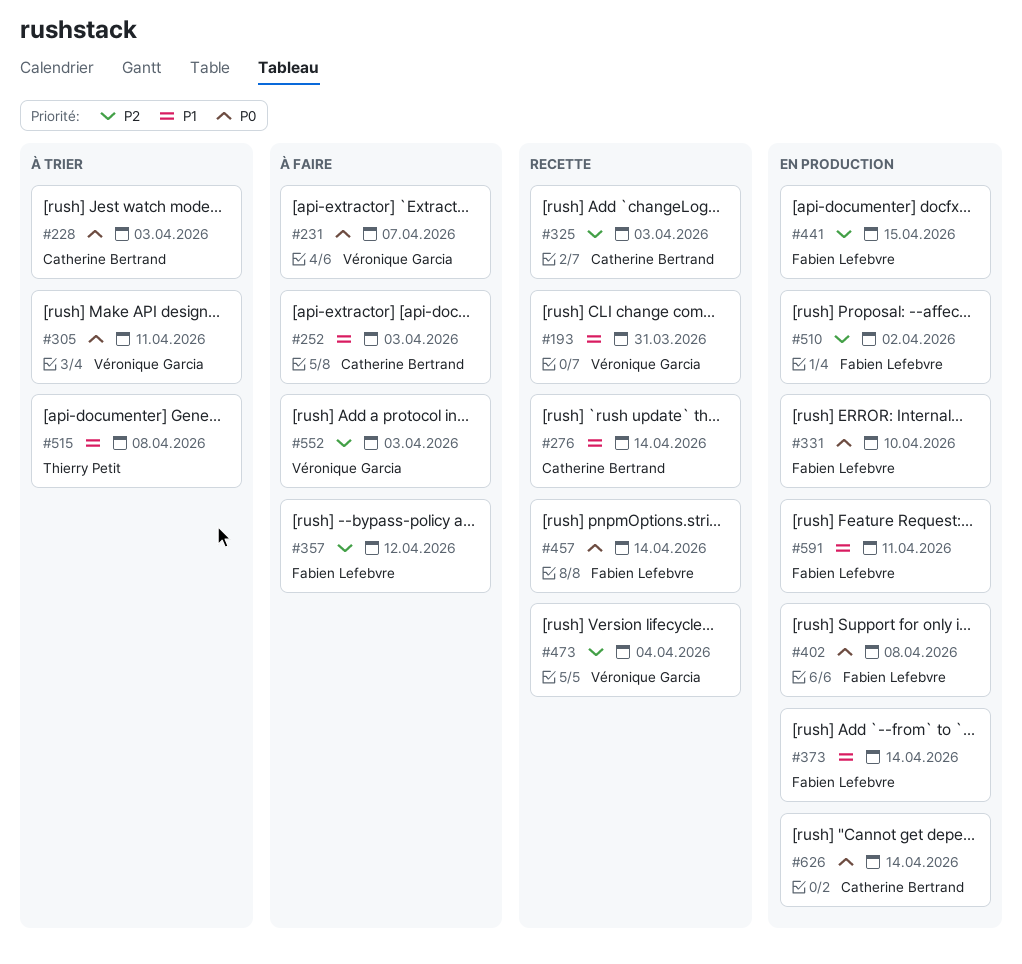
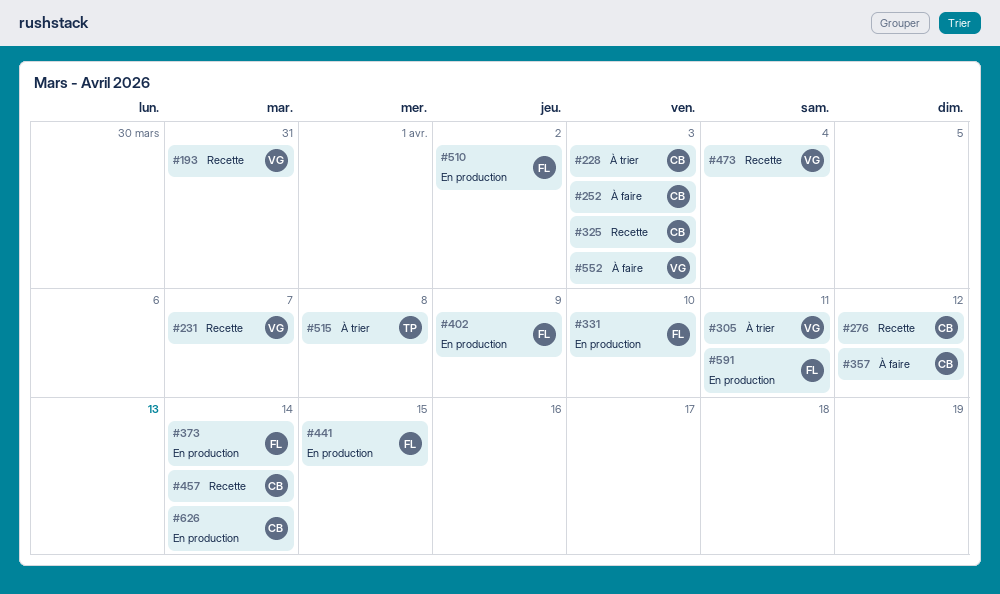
#231, status: À faire -> Recette
#276, due: Apr 14 -> Apr 12
#357, owner: Fabien Lefebvre -> Catherine Bertrand
#402, due: Apr 8 -> Apr 9
#457, owner: Fabien Lefebvre -> Catherine Bertrand

